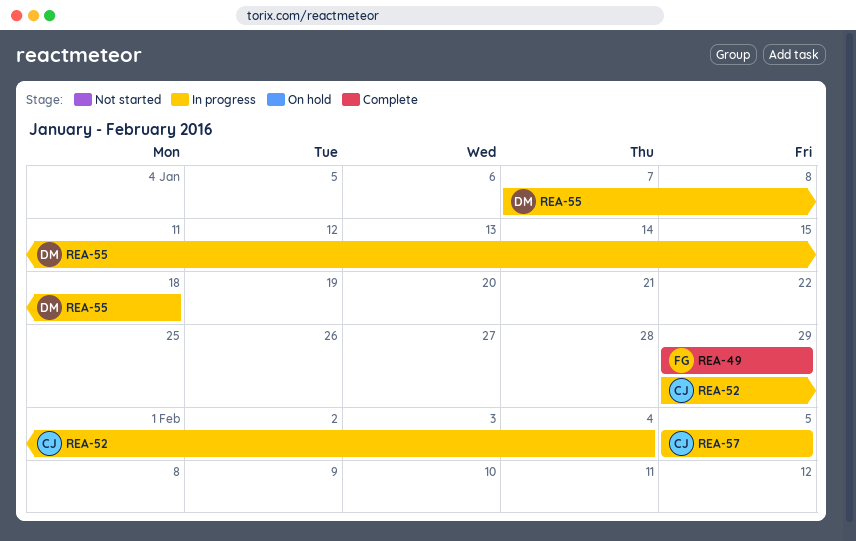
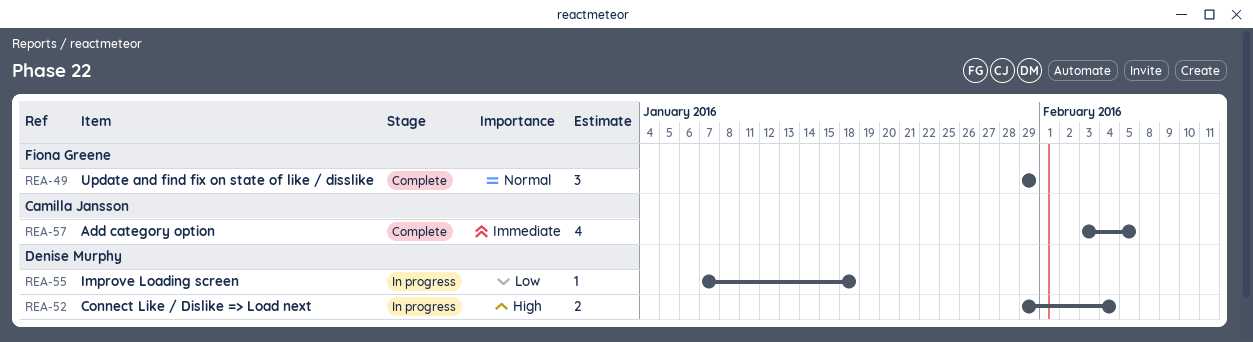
REA-52, owner: Camilla Jansson -> Denise Murphy
REA-57, status: In progress -> Complete
REA-57, start: Feb 5 -> Feb 3

